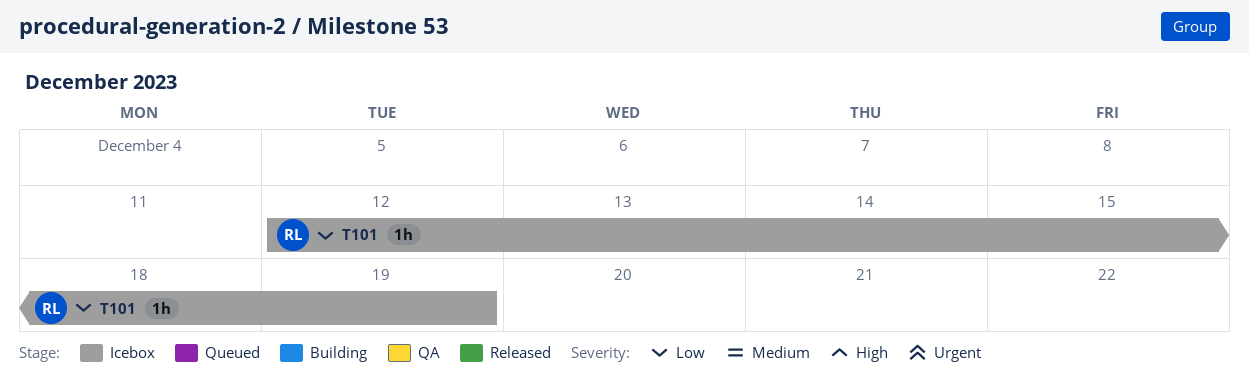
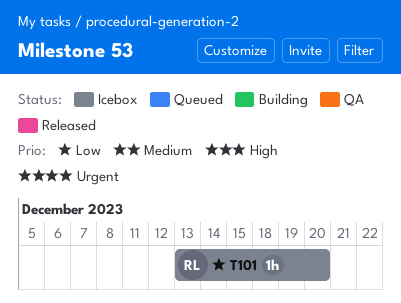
T101, start: Dec 12 -> Dec 13
T101, due: Dec 19 -> Dec 20

